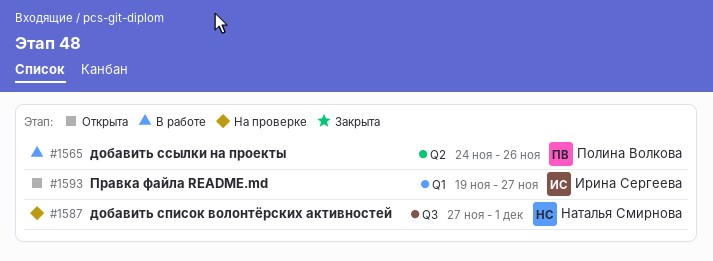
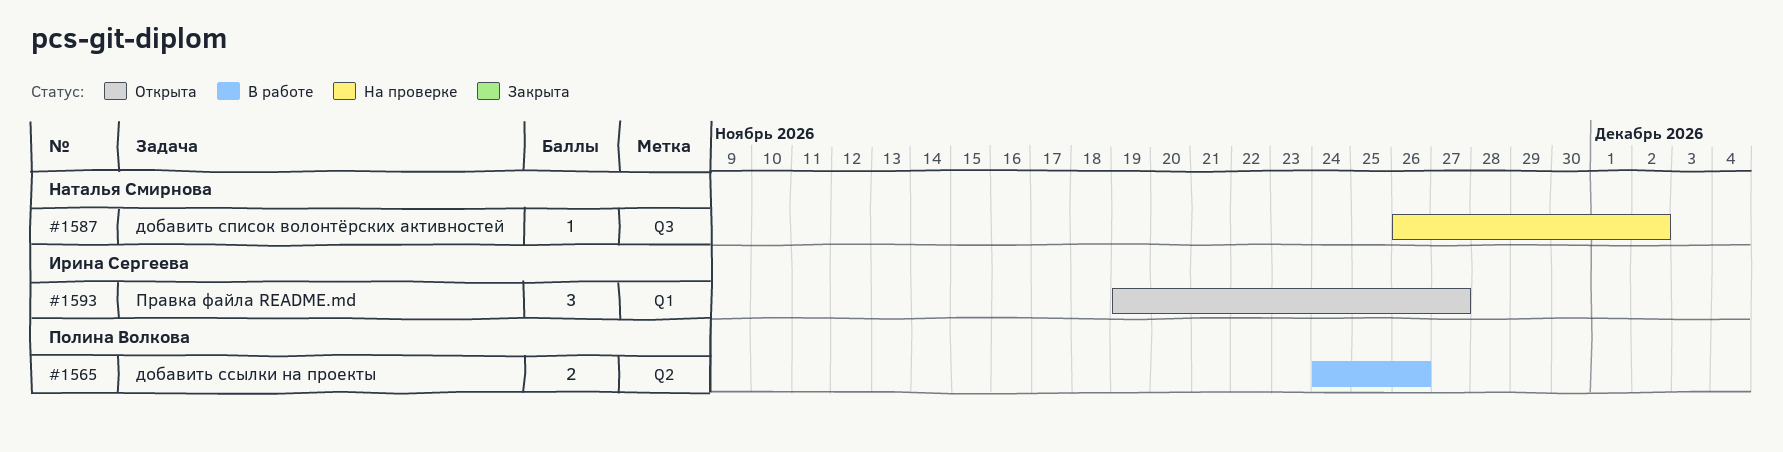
#1587, start: Nov 27 -> Nov 26
#1587, due: Dec 1 -> Dec 2

